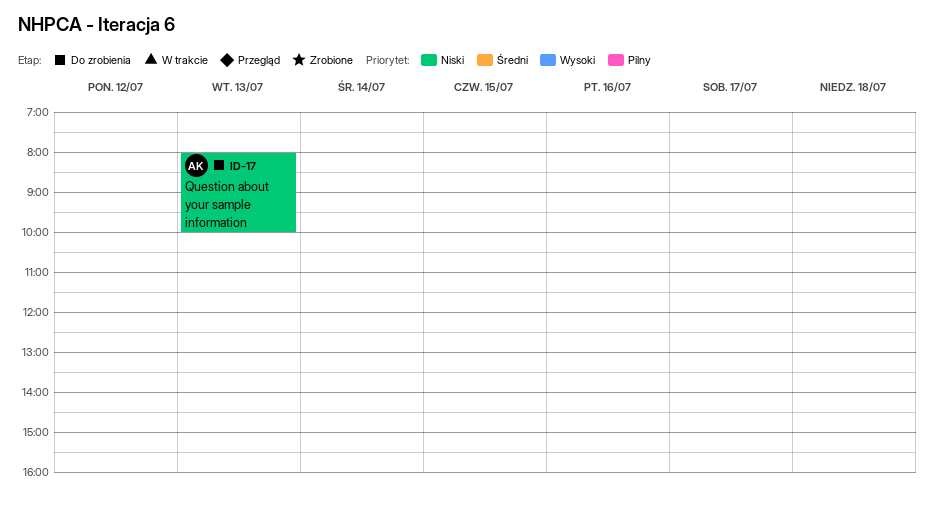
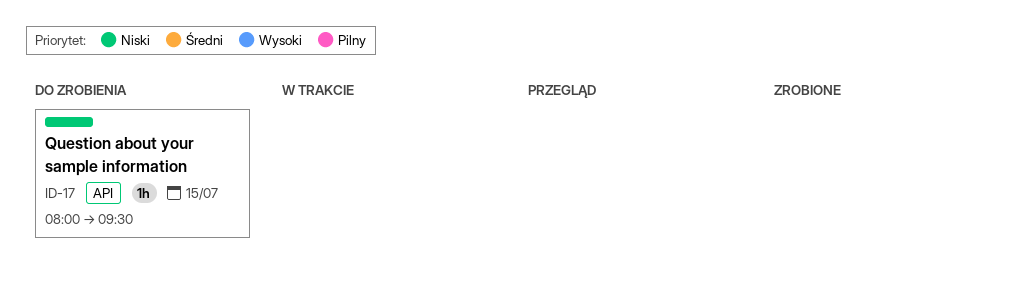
ID-17, day: Jul 13 -> Jul 15
ID-17, ends: 10:00 -> 09:30

